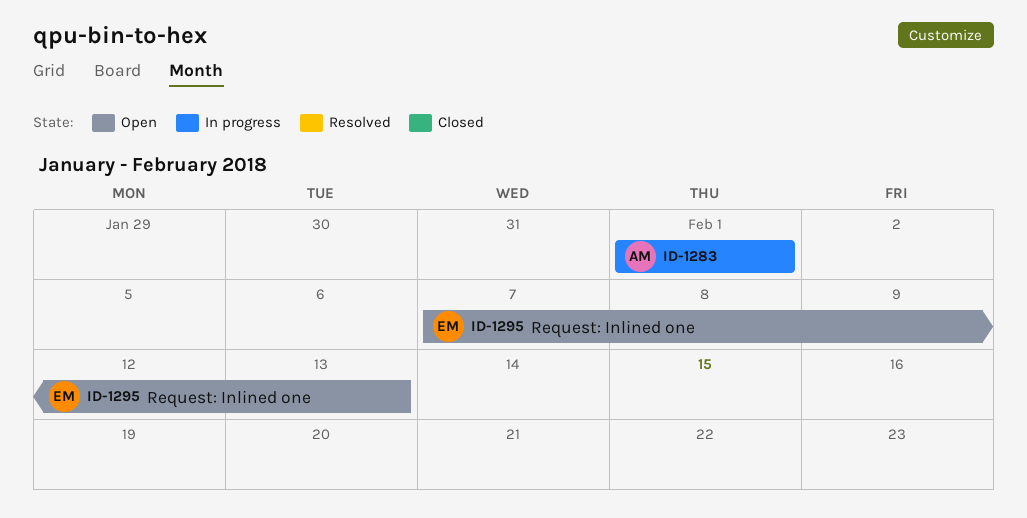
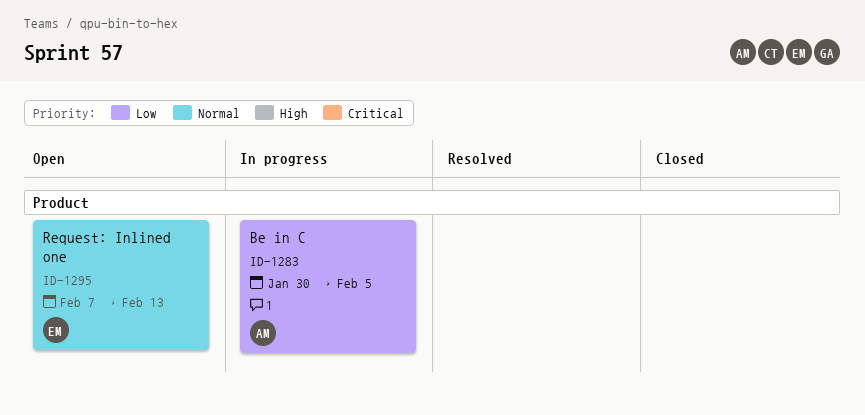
ID-1283, start: Feb 1 -> Jan 30
ID-1283, due: Feb 1 -> Feb 5

